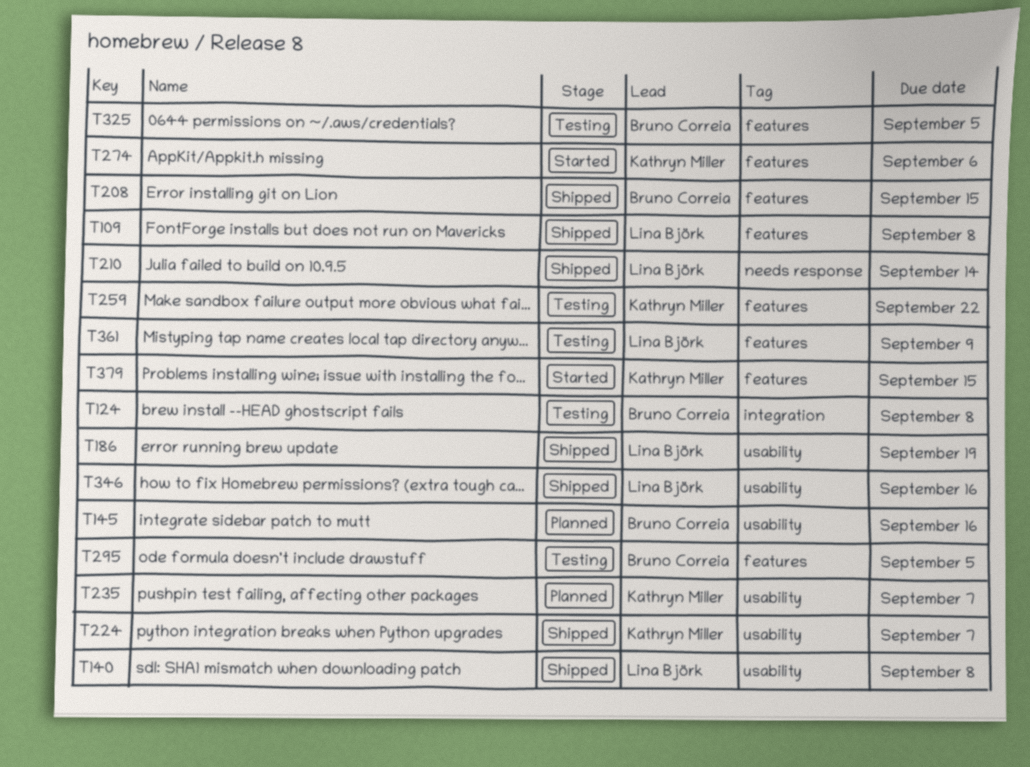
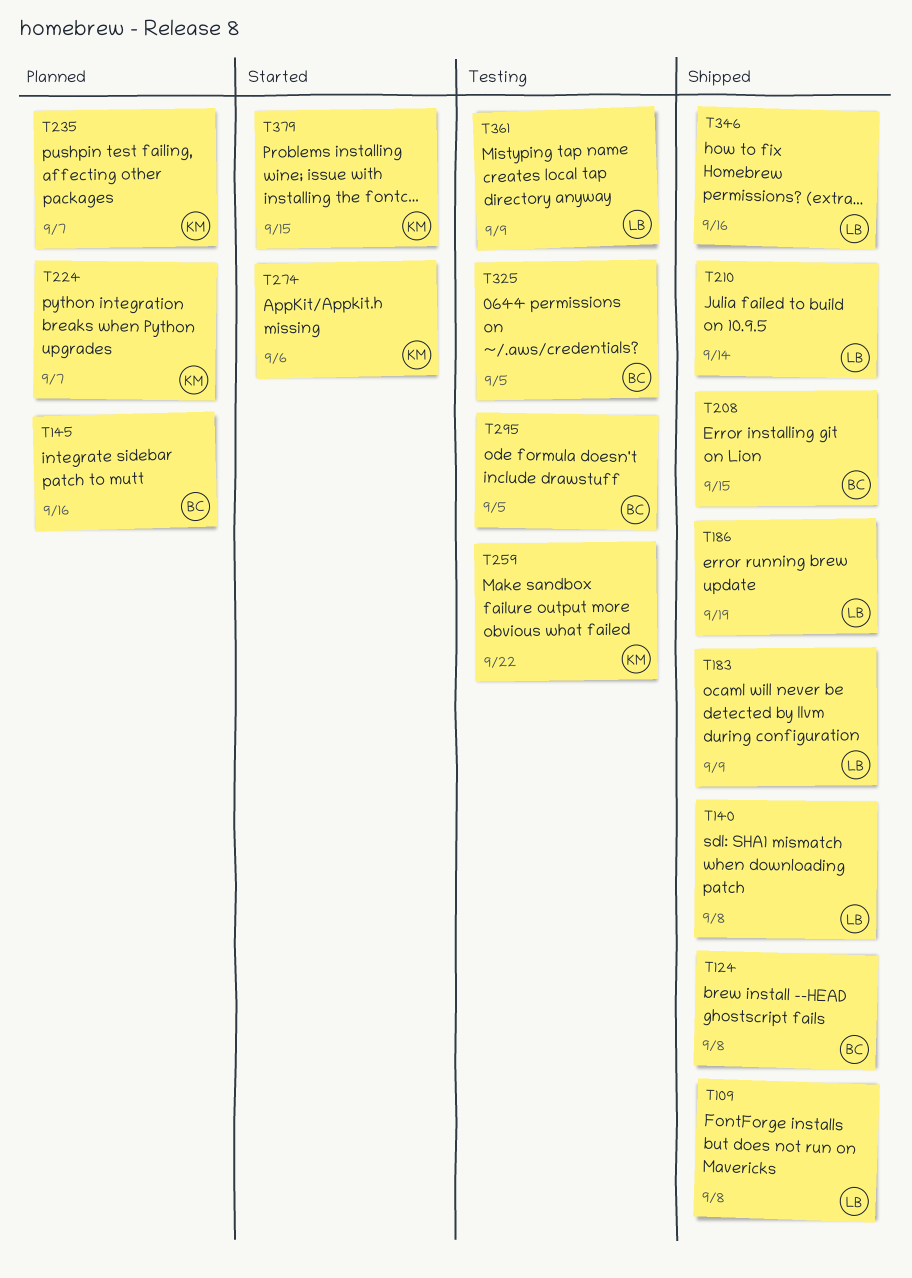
T124, status: Testing -> Shipped
T183: none -> present
T224, status: Shipped -> Planned

